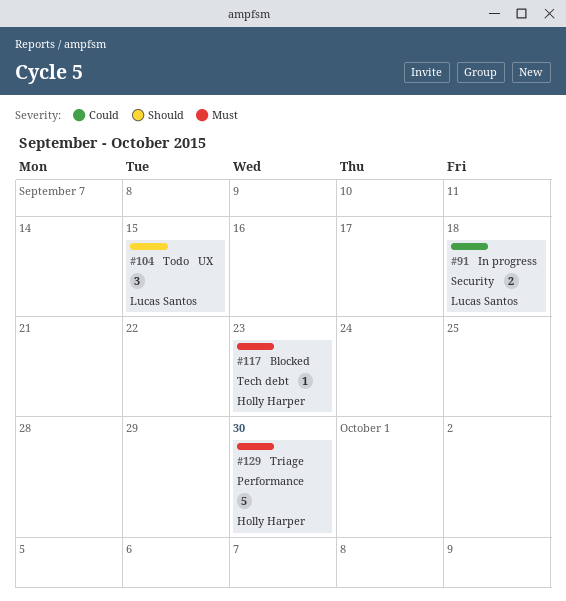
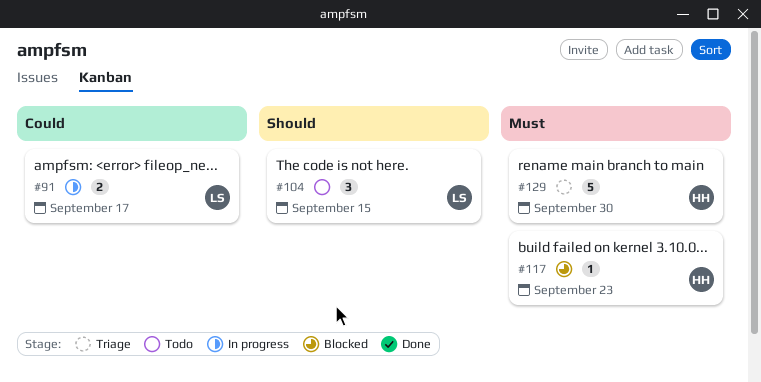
#91, due: Sep 18 -> Sep 17

